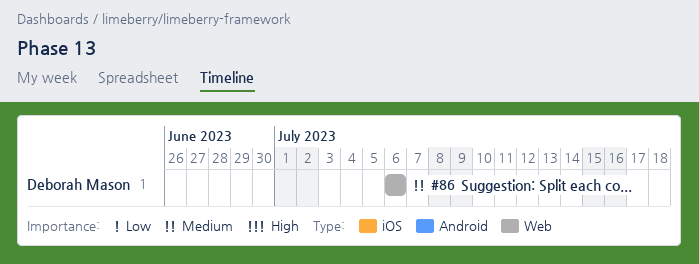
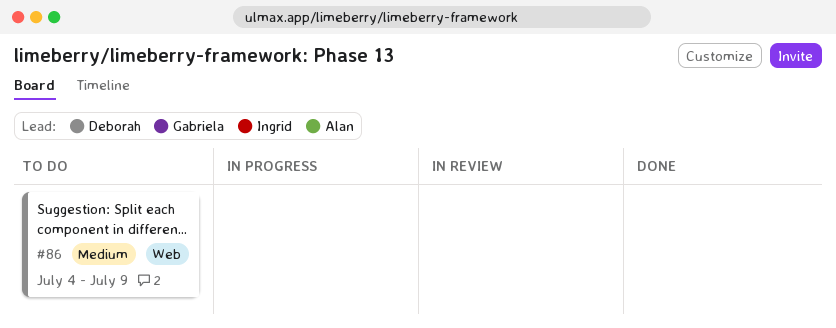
#86, start: Jul 6 -> Jul 4
#86, due: Jul 6 -> Jul 9

